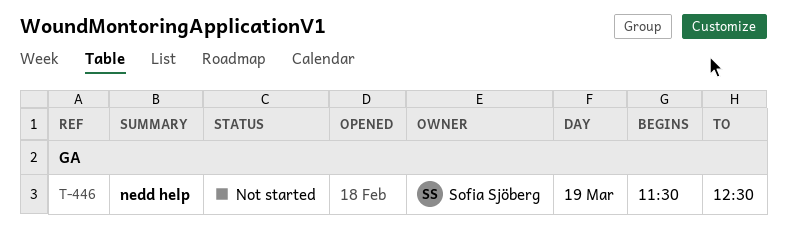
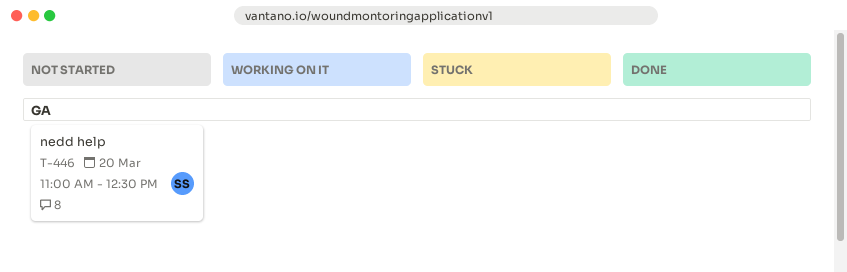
T-446, day: Mar 19 -> Mar 20
T-446, begins: 11:30 -> 11:00

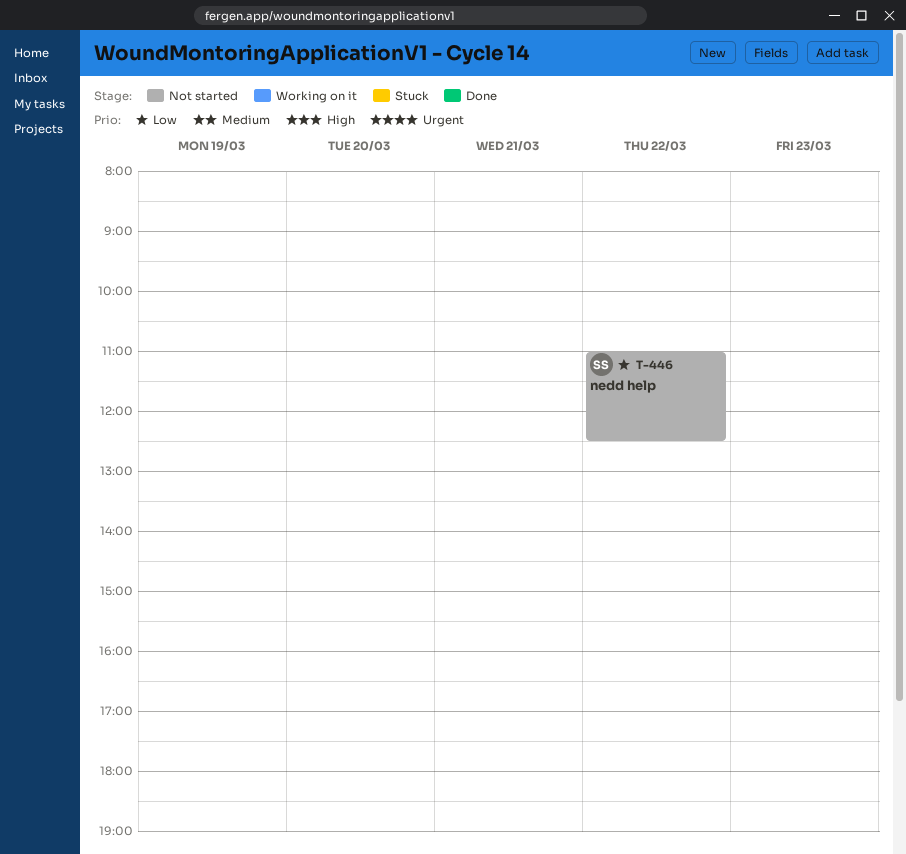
T-446, day: Mar 20 -> Mar 22

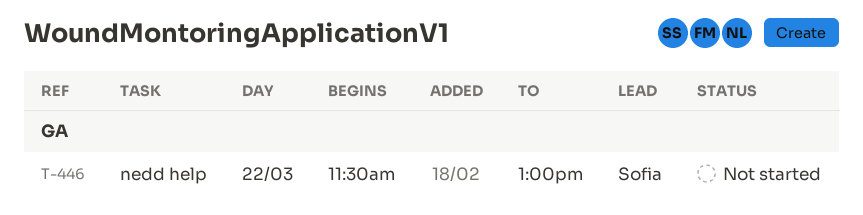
T-446, begins: 11:00 -> 11:30
T-446, ends: 12:30 -> 13:00

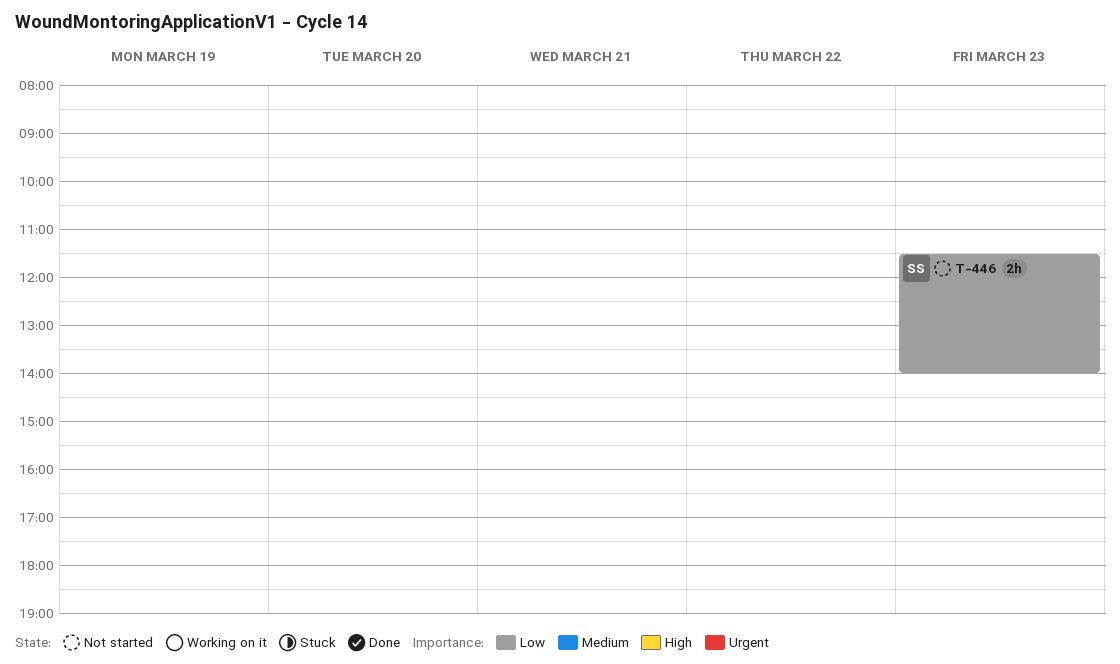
T-446, day: Mar 22 -> Mar 23
T-446, ends: 13:00 -> 14:00

